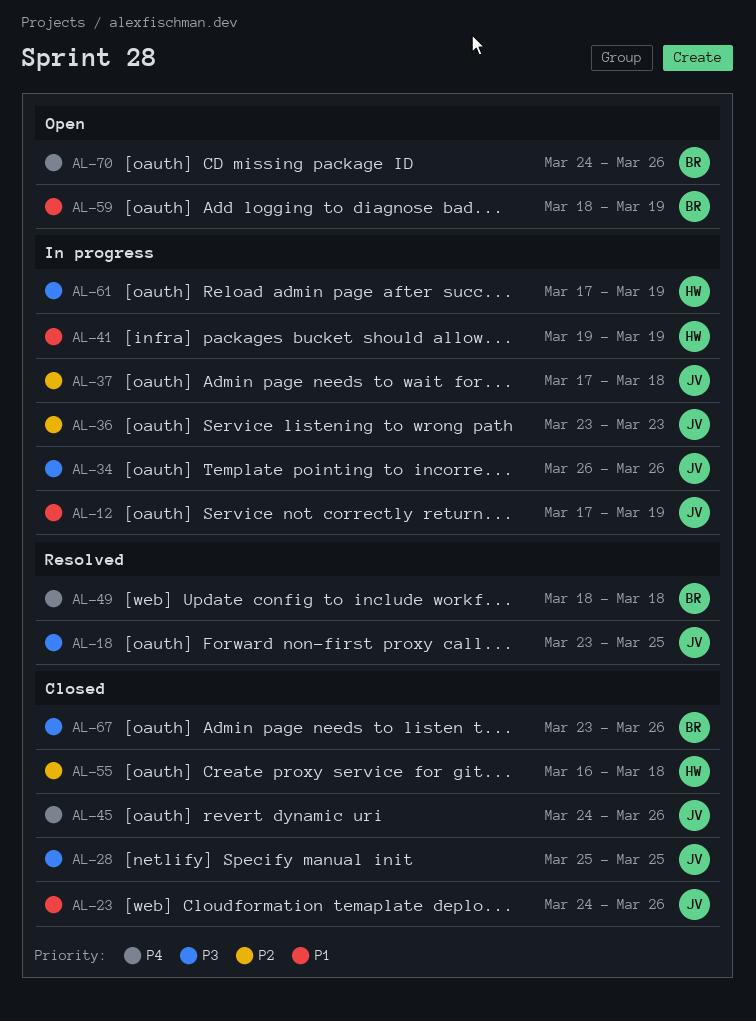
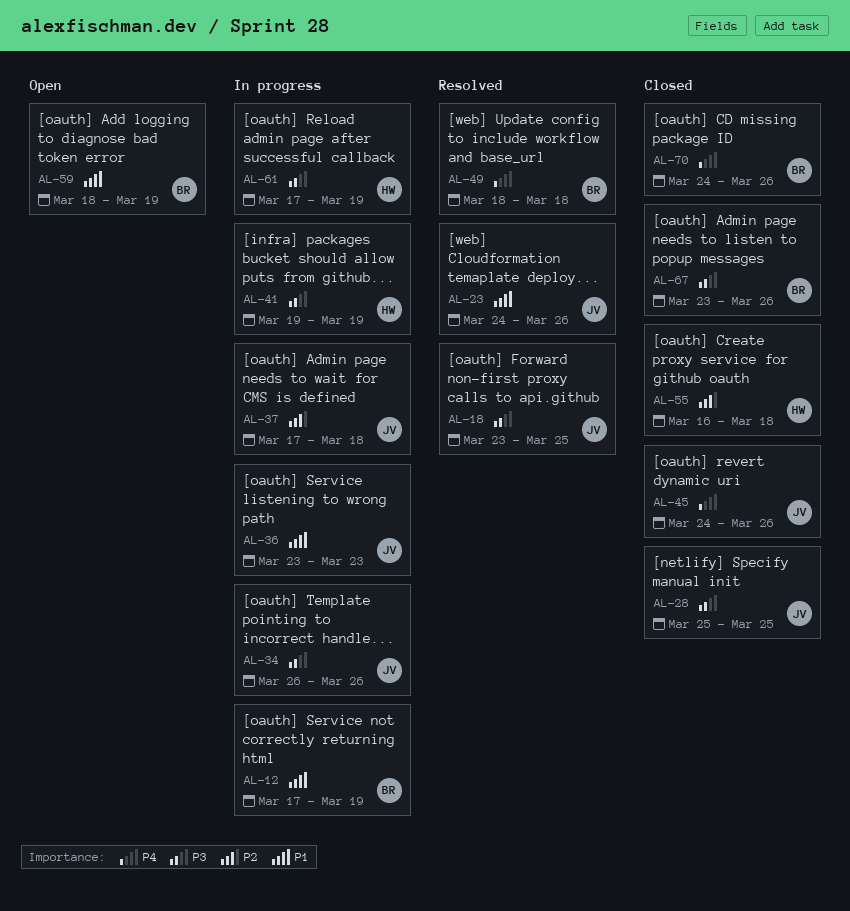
AL-12, owner: JV -> BR
AL-23, status: Closed -> Resolved
AL-36, priority: P2 -> P1
AL-41, priority: P1 -> P3
AL-70, status: Open -> Closed

